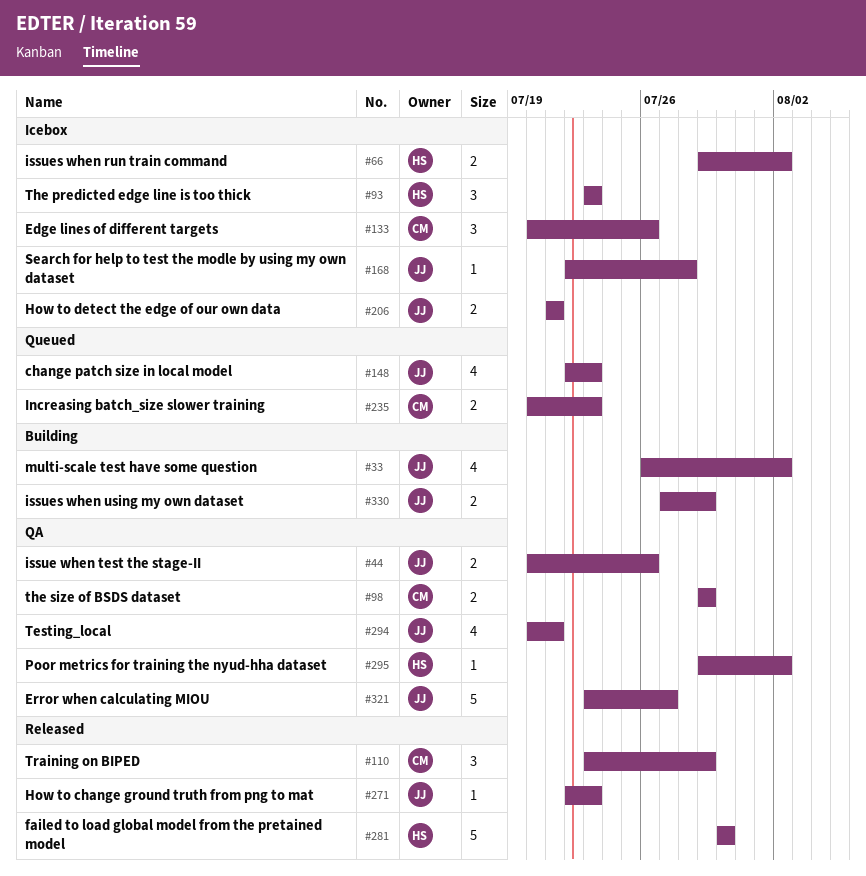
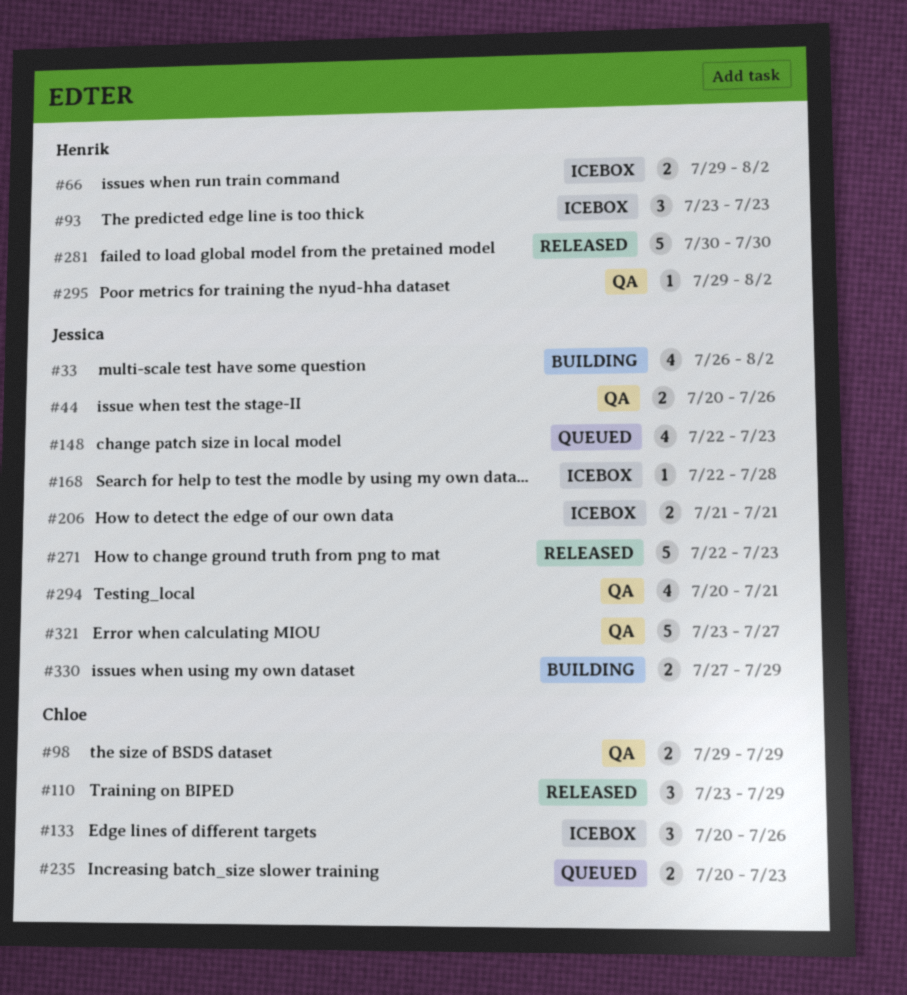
#271, estimate: 1 -> 5

